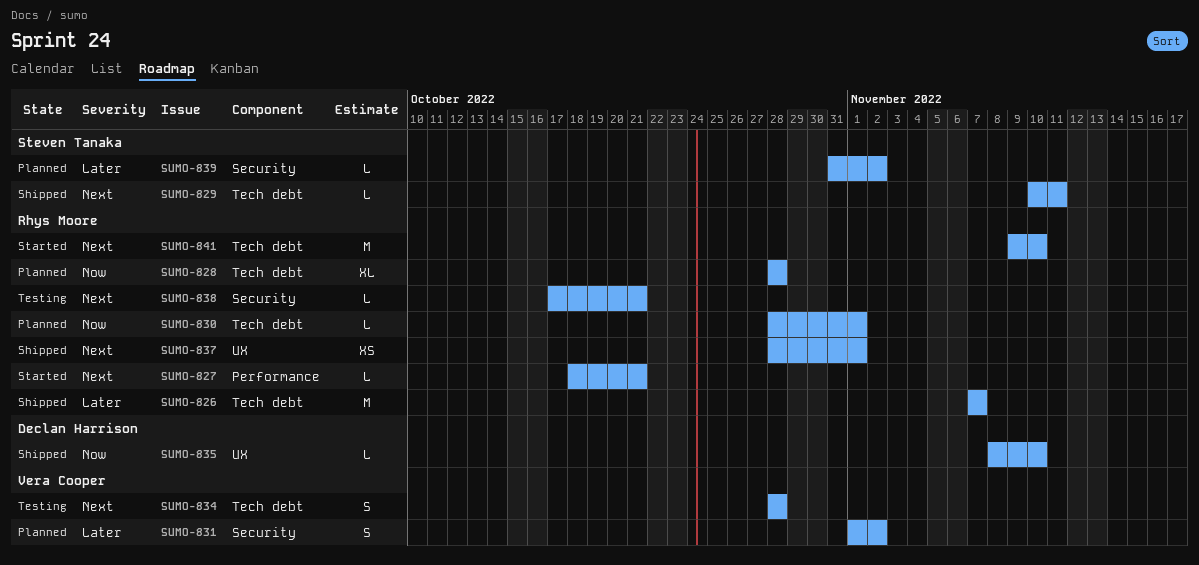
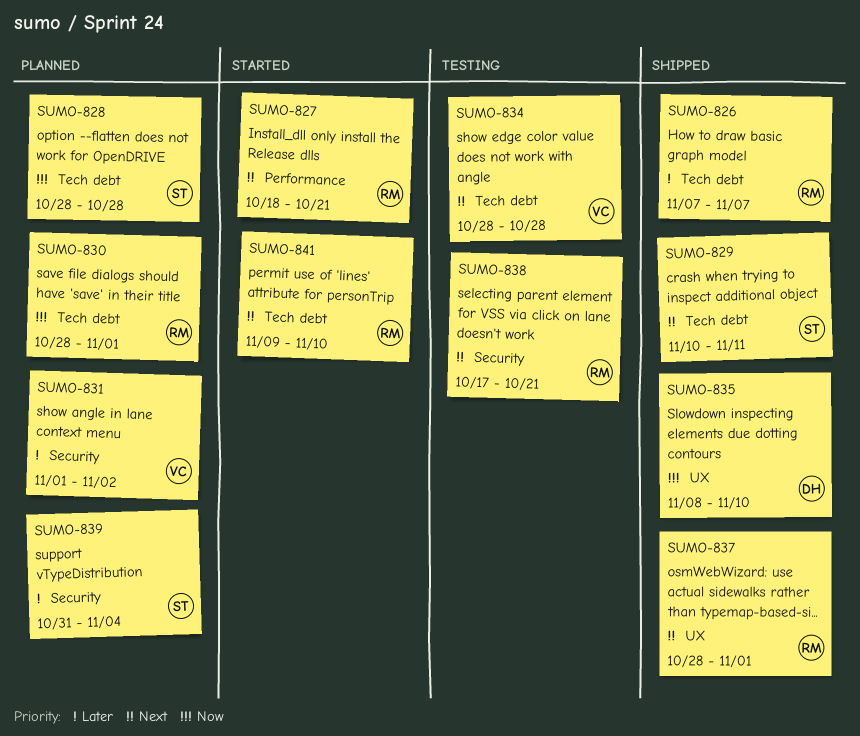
SUMO-828, owner: Rhys Moore -> Steven Tanaka
SUMO-839, due: Nov 2 -> Nov 4

